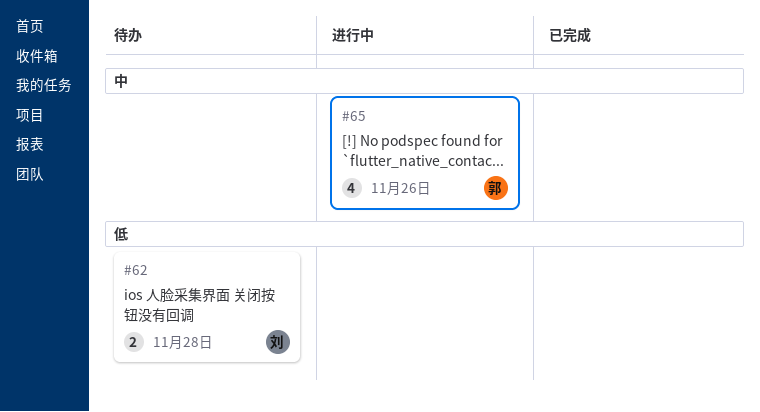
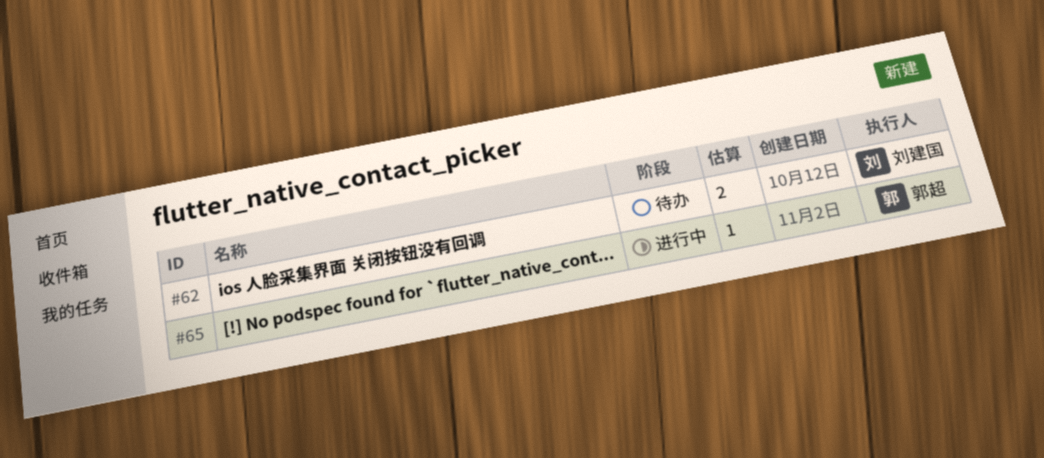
#65, estimate: 4 -> 1

